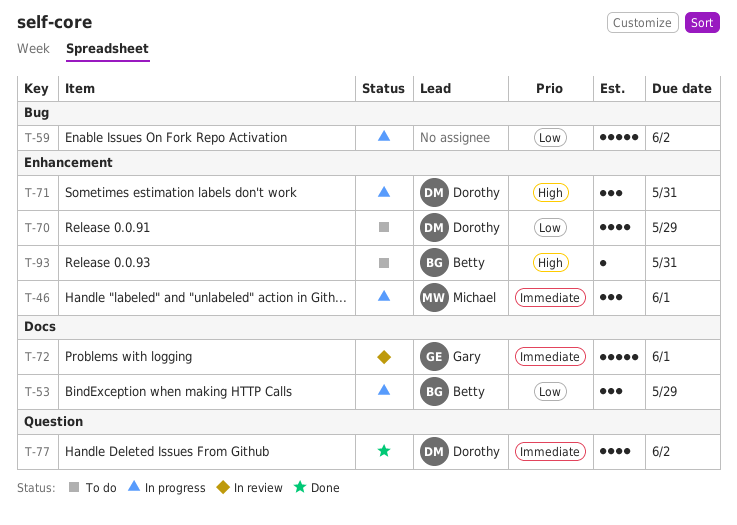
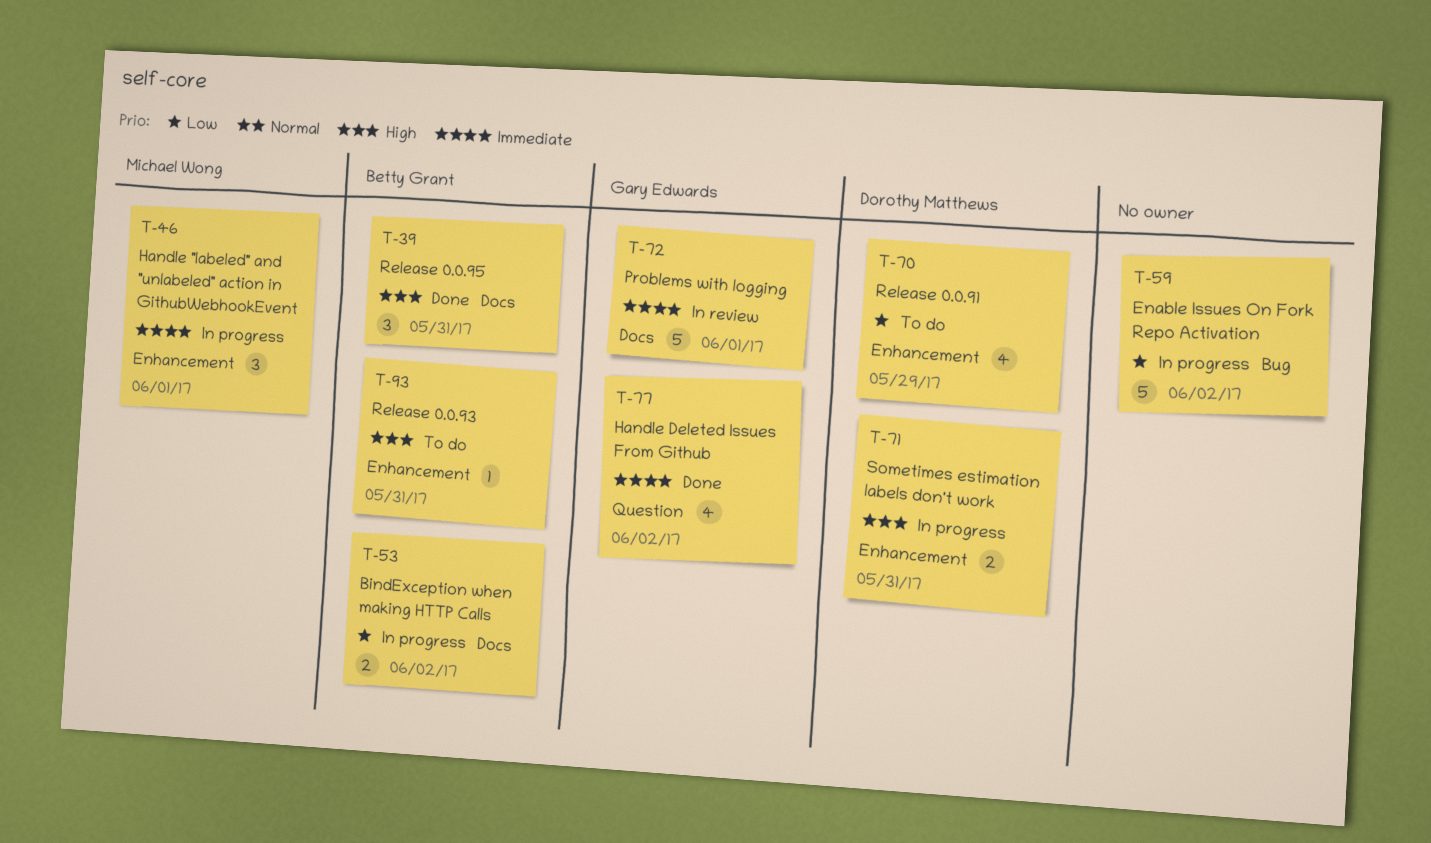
T-39: none -> present
T-53, estimate: 3 -> 2
T-53, due: May 29 -> Jun 2
T-71, estimate: 3 -> 2
T-77, owner: Dorothy Matthews -> Gary Edwards

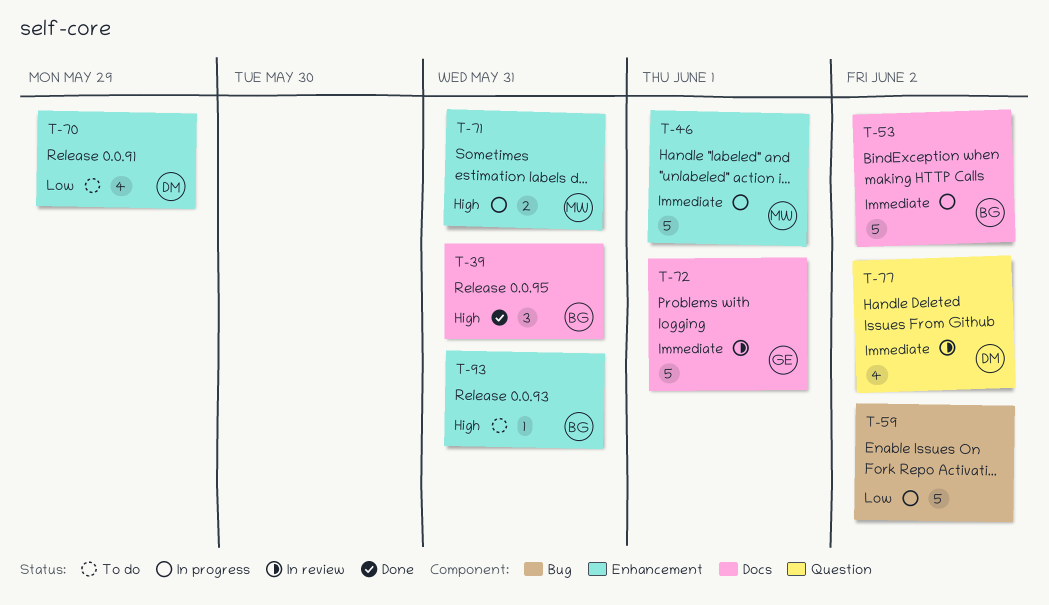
T-46, estimate: 3 -> 5
T-53, priority: Low -> Immediate
T-53, estimate: 2 -> 5
T-71, owner: Dorothy Matthews -> Michael Wong
T-77, status: Done -> In review
T-77, owner: Gary Edwards -> Dorothy Matthews

